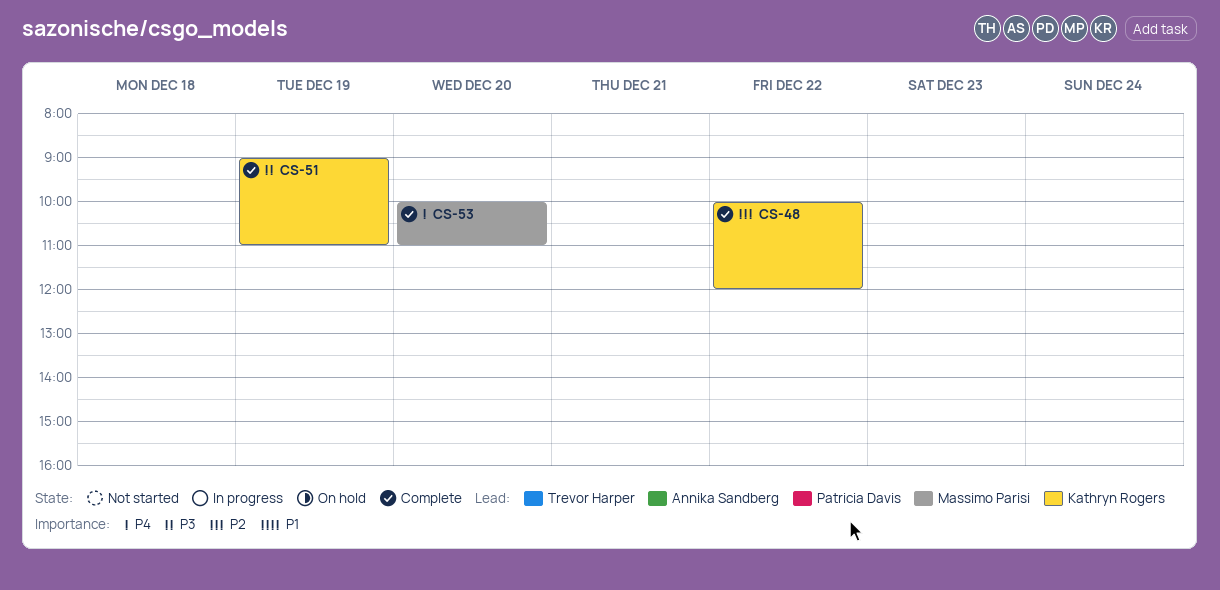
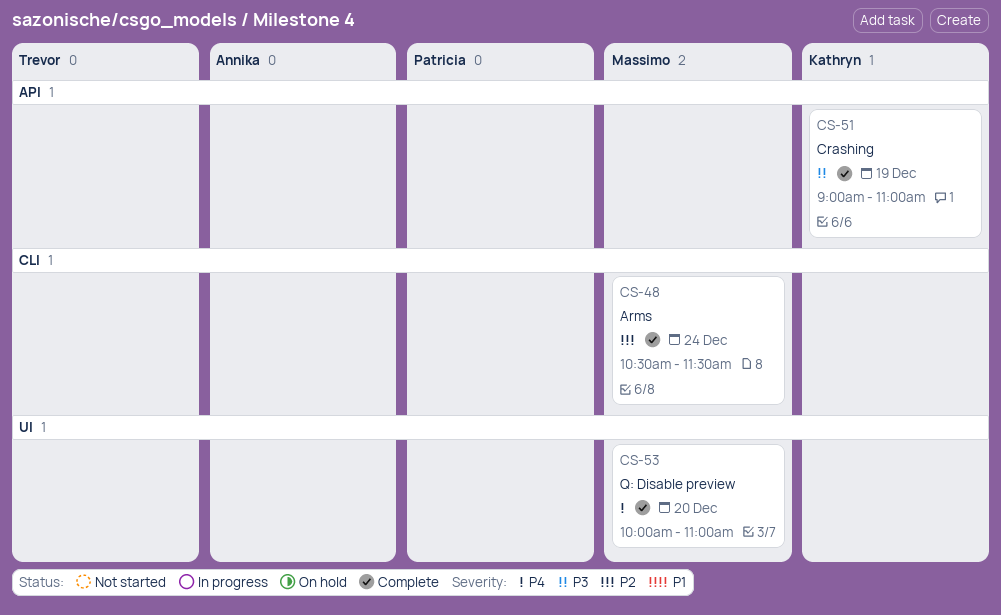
CS-48, owner: Kathryn Rogers -> Massimo Parisi
CS-48, day: Dec 22 -> Dec 24
CS-48, begins: 10:00 -> 10:30
CS-48, ends: 12:00 -> 11:30

